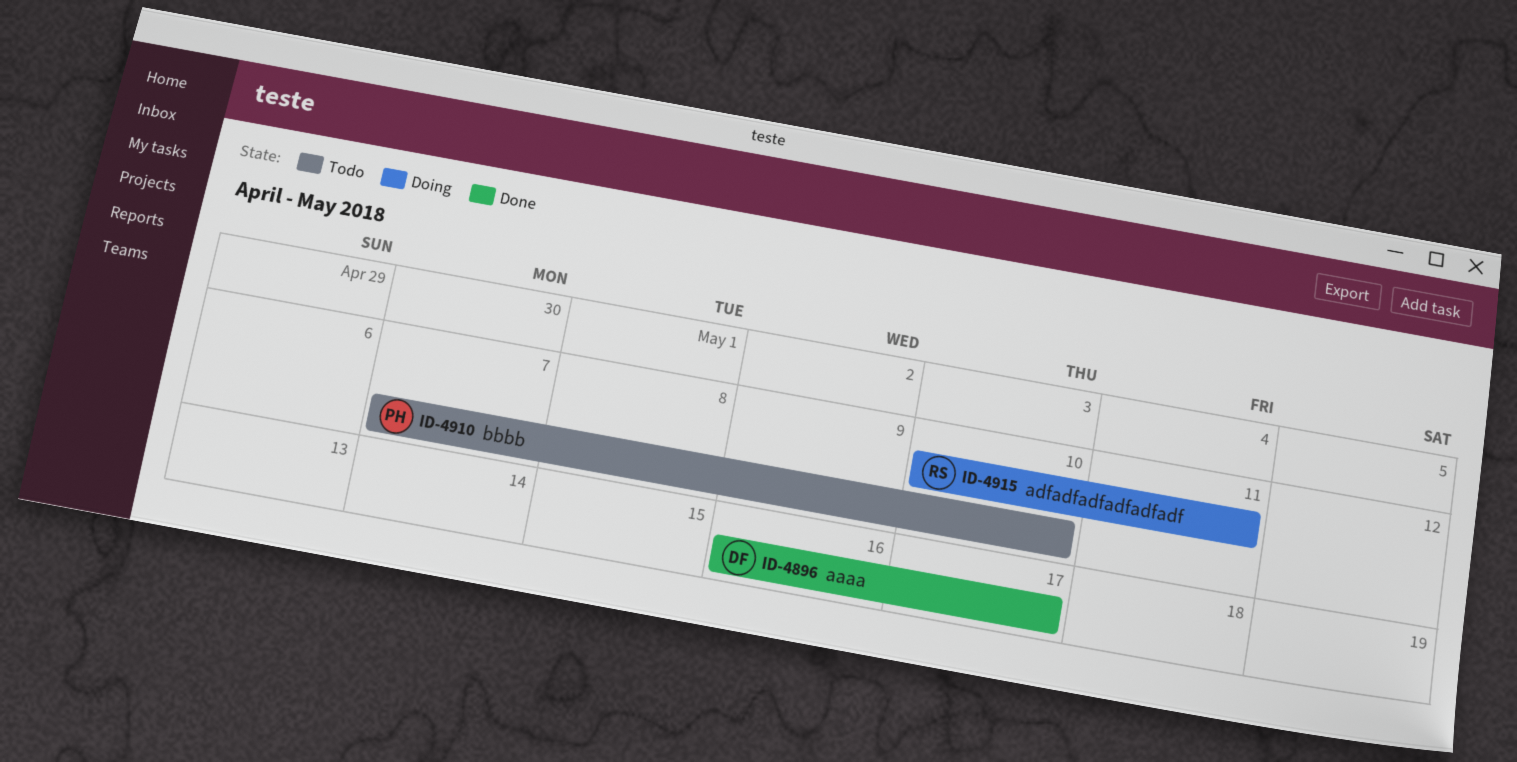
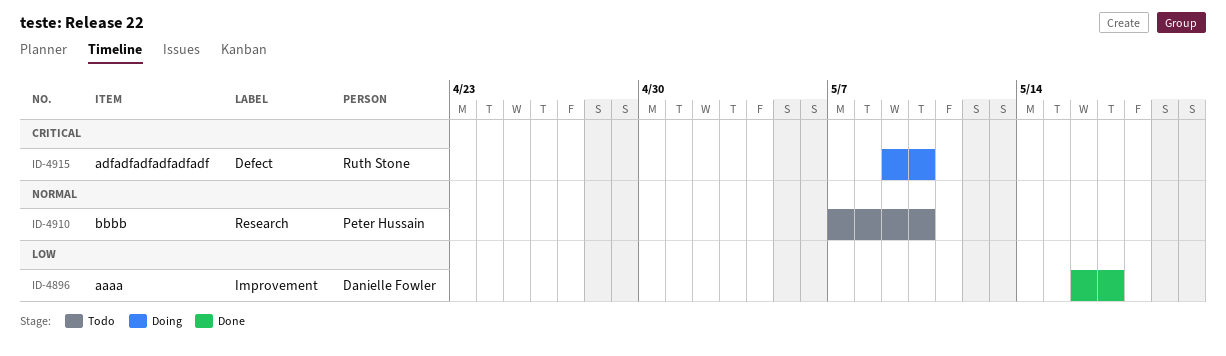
ID-4915, start: May 10 -> May 9
ID-4915, due: May 11 -> May 10

